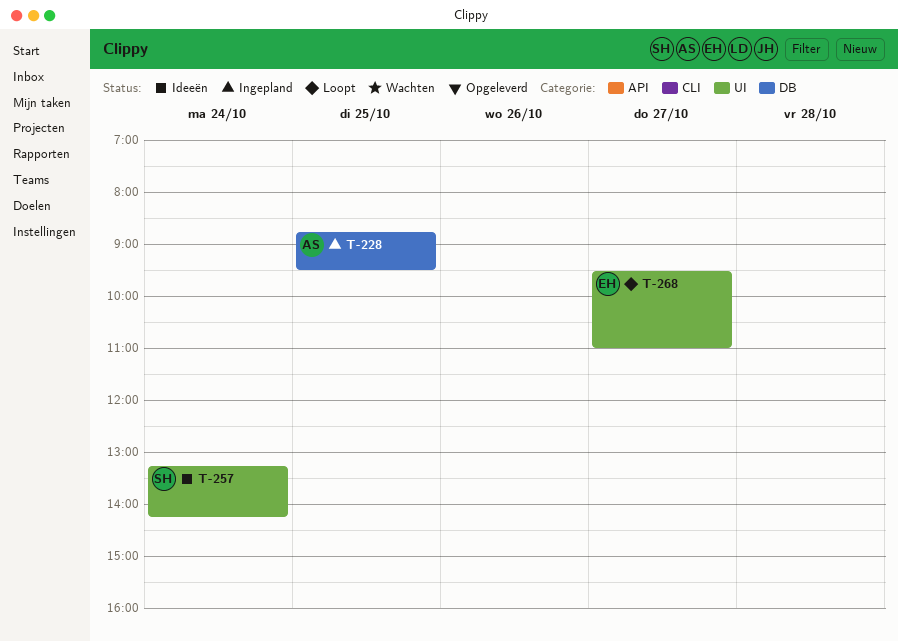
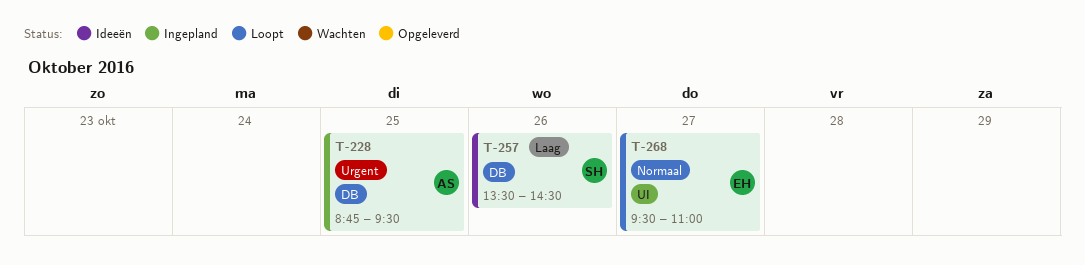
T-257, label: UI -> DB
T-257, day: Oct 24 -> Oct 26
T-257, begins: 13:15 -> 13:30
T-257, ends: 14:15 -> 14:30

